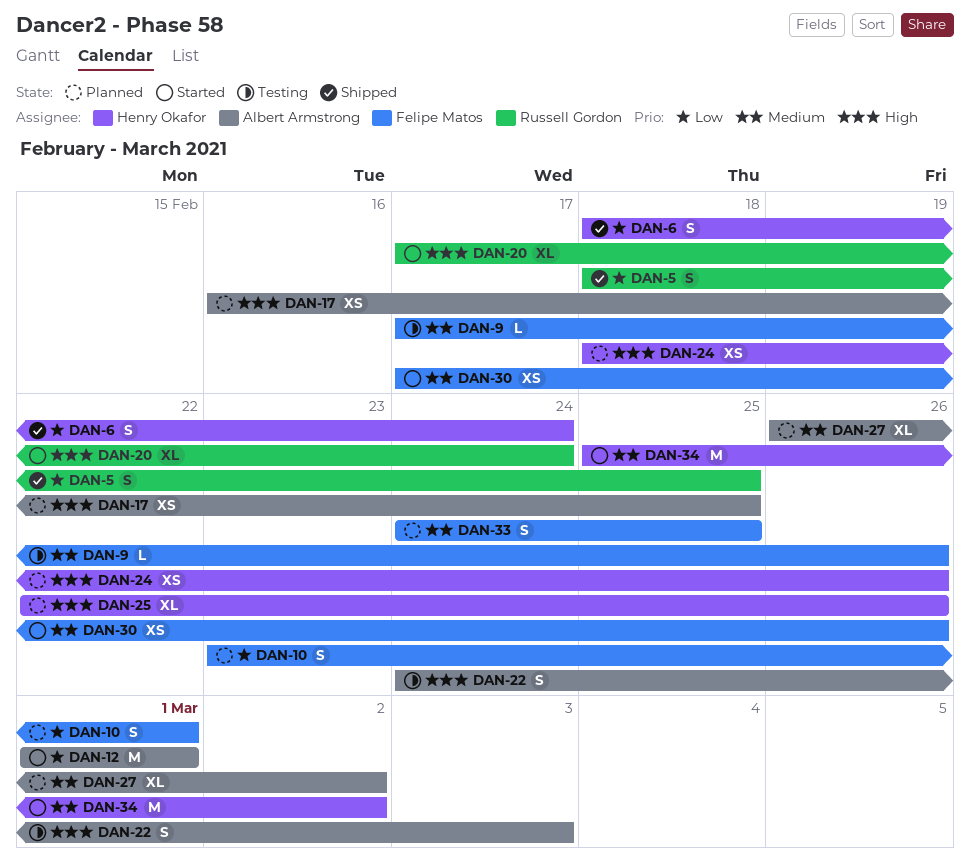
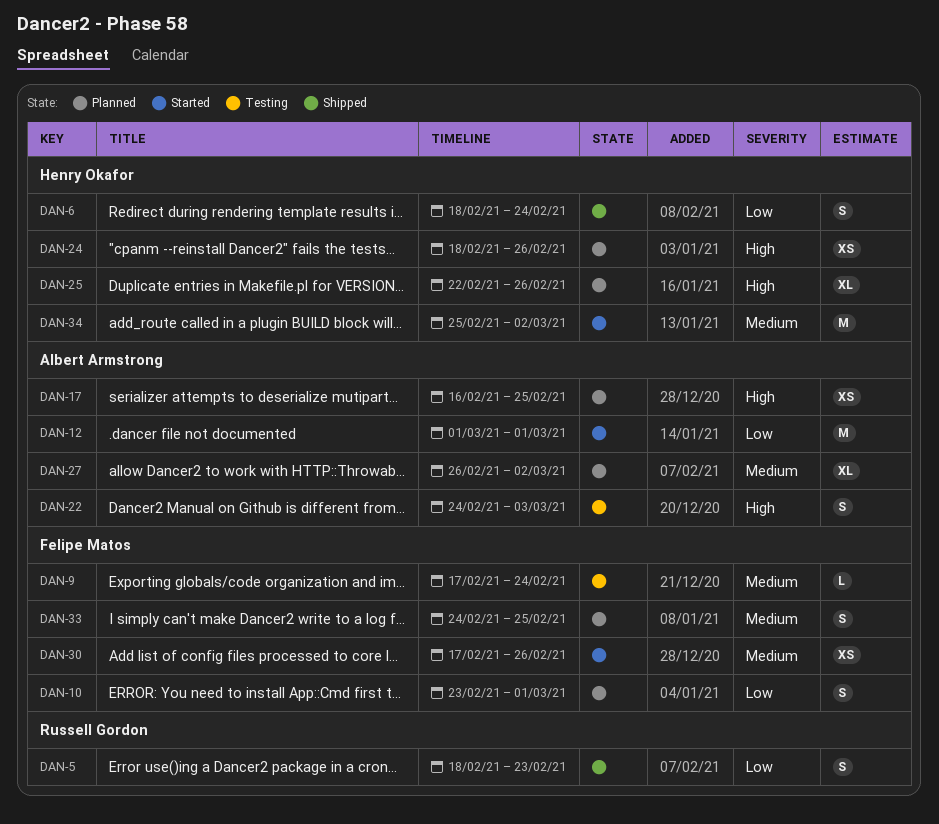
DAN-5, due: Feb 25 -> Feb 23
DAN-9, due: Feb 26 -> Feb 24
DAN-20: present -> none

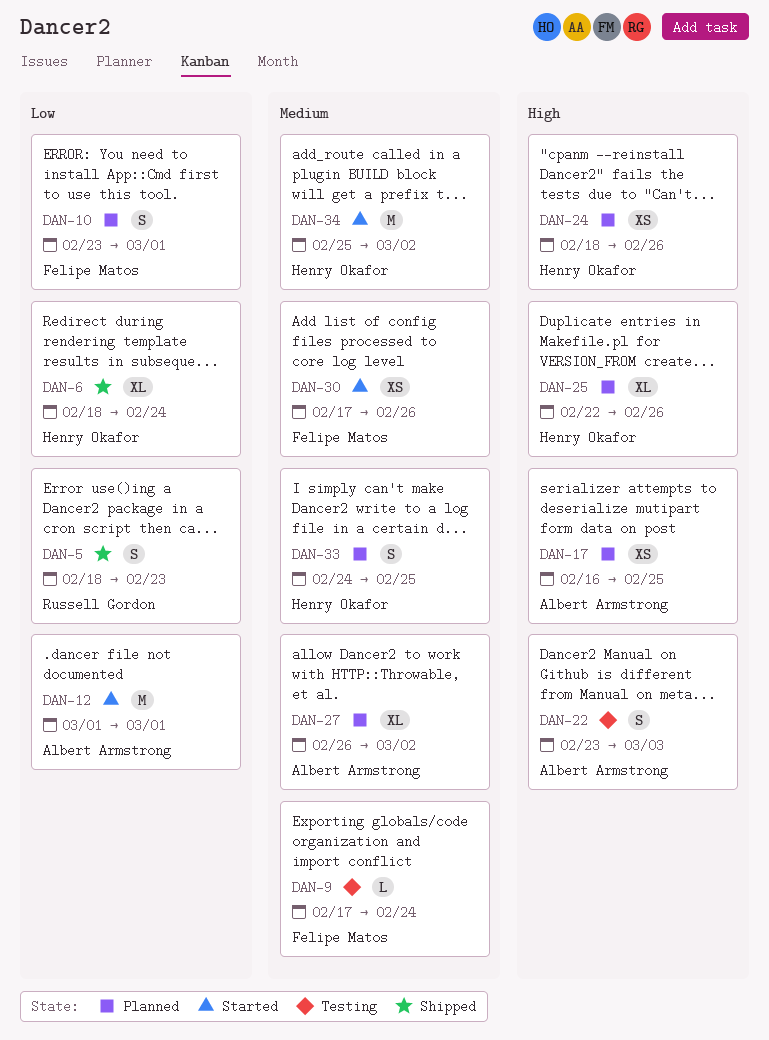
DAN-6, estimate: S -> XL
DAN-22, start: Feb 24 -> Feb 23
DAN-33, owner: Felipe Matos -> Henry Okafor

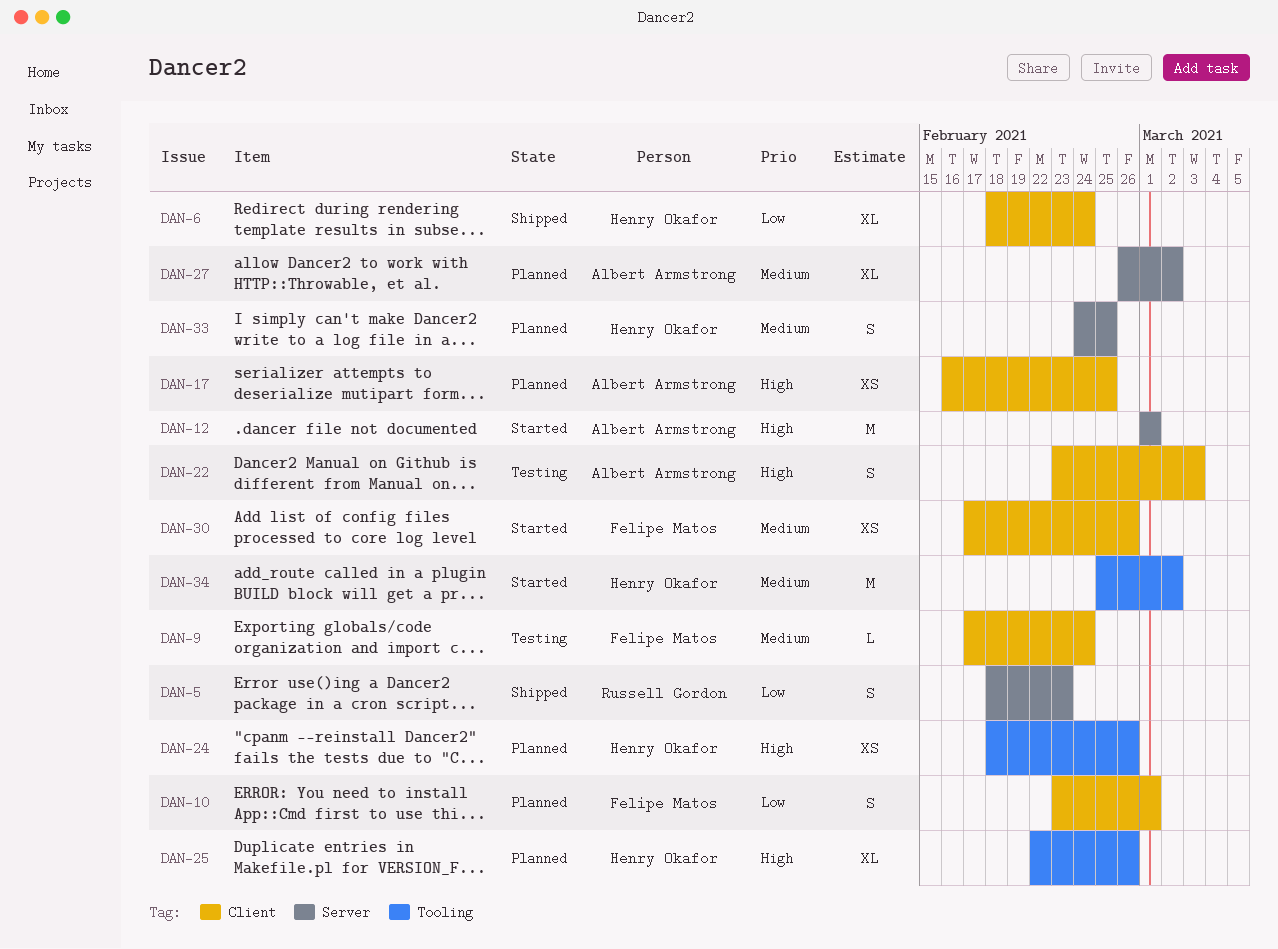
DAN-12, priority: Low -> High

